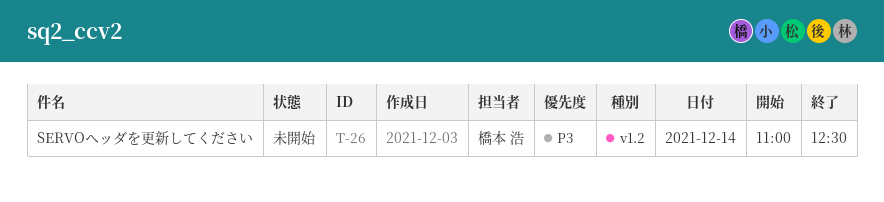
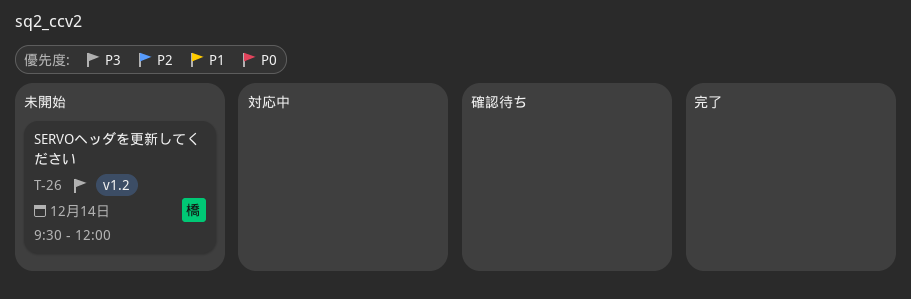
T-26, begins: 11:00 -> 09:30
T-26, ends: 12:30 -> 12:00

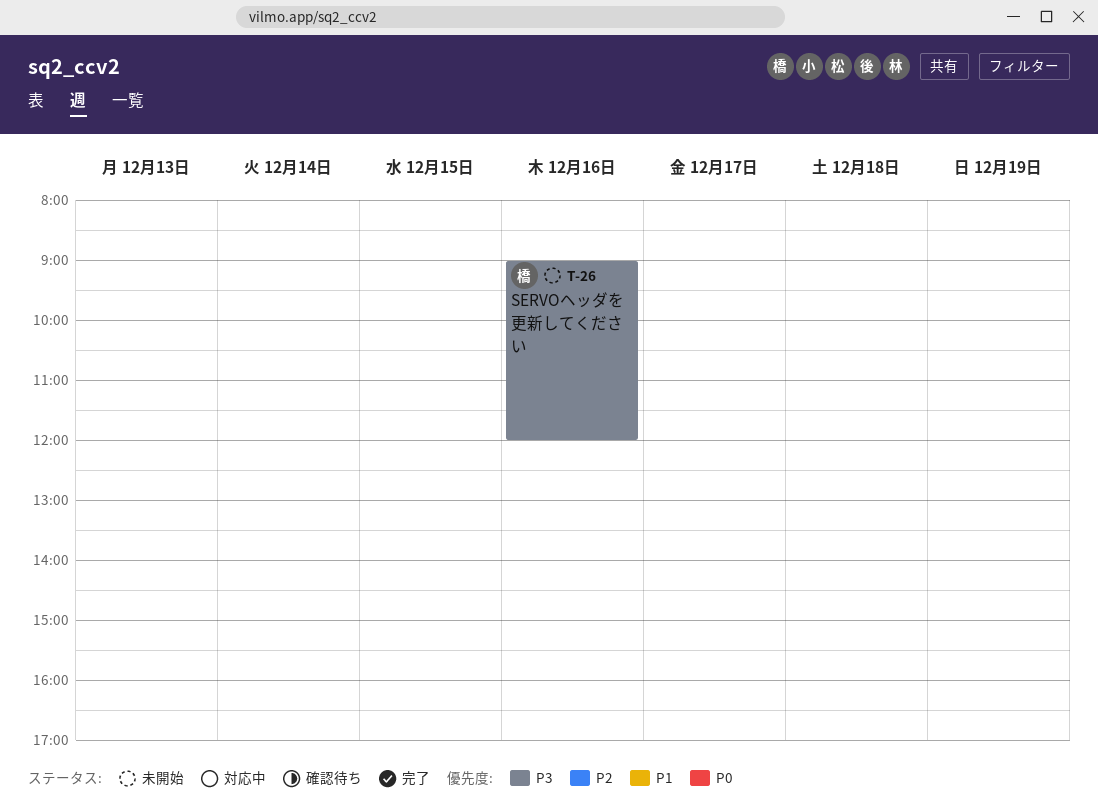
T-26, day: Dec 14 -> Dec 16
T-26, begins: 09:30 -> 09:00

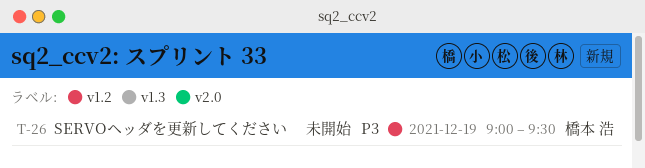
T-26, day: Dec 16 -> Dec 19
T-26, ends: 12:00 -> 09:30

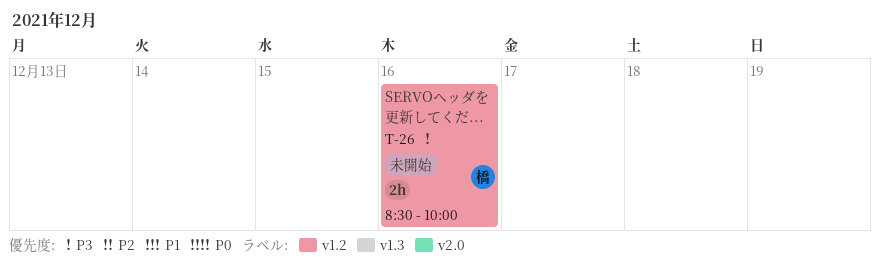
T-26, day: Dec 19 -> Dec 16
T-26, begins: 09:00 -> 08:30
T-26, ends: 09:30 -> 10:00

